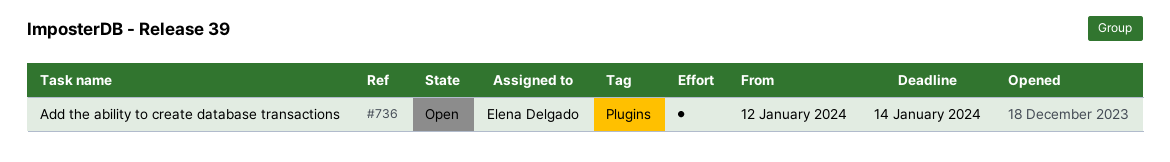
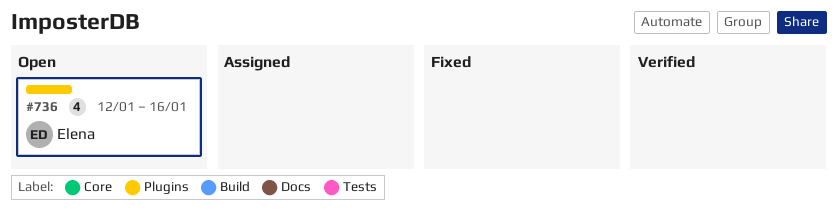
#736, estimate: 1 -> 4
#736, due: Jan 14 -> Jan 16

